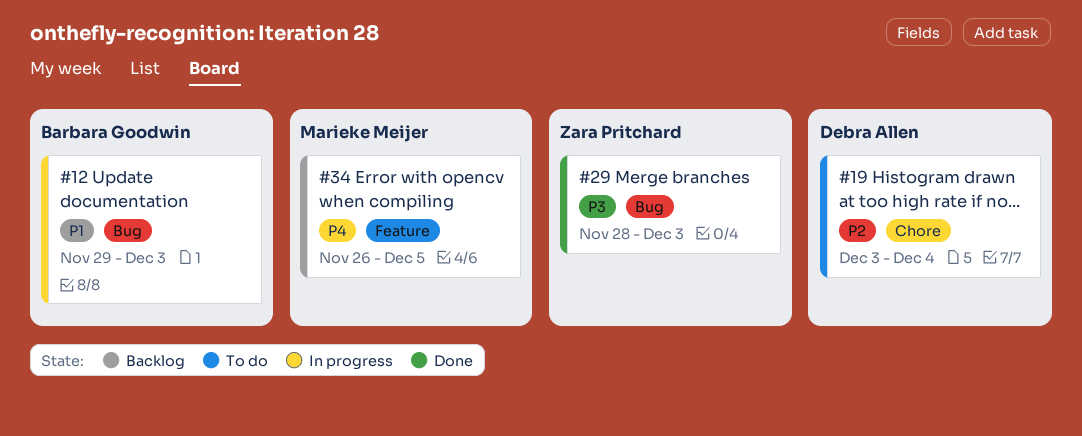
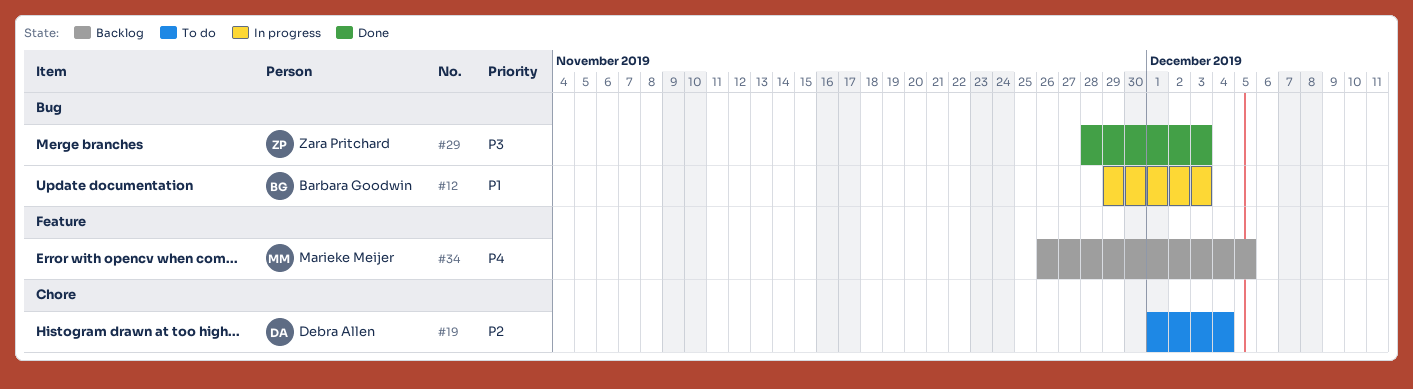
#19, start: Dec 3 -> Dec 1

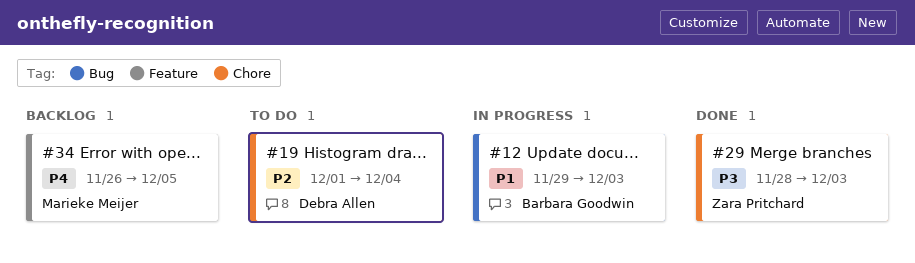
#29, label: Bug -> Chore

